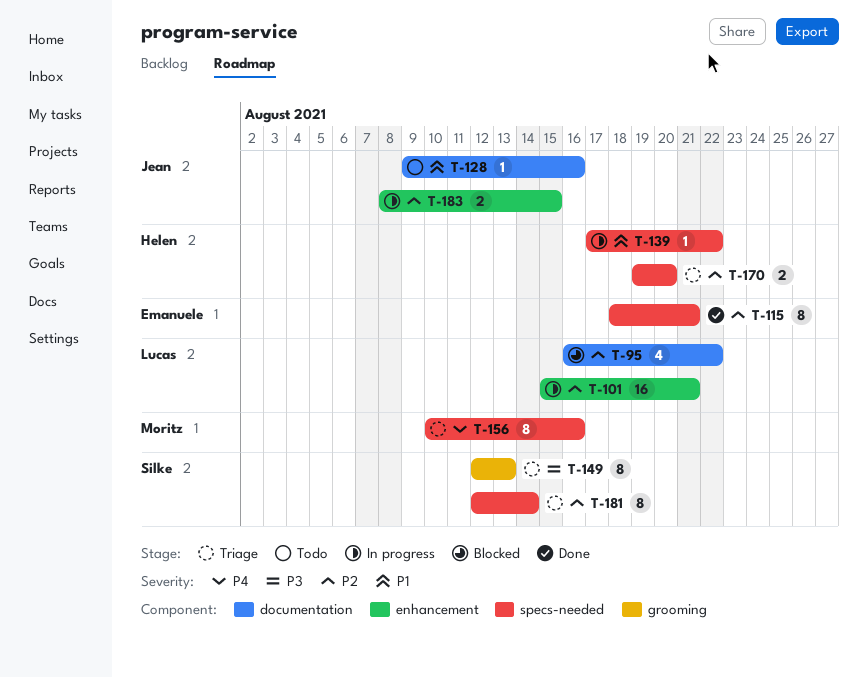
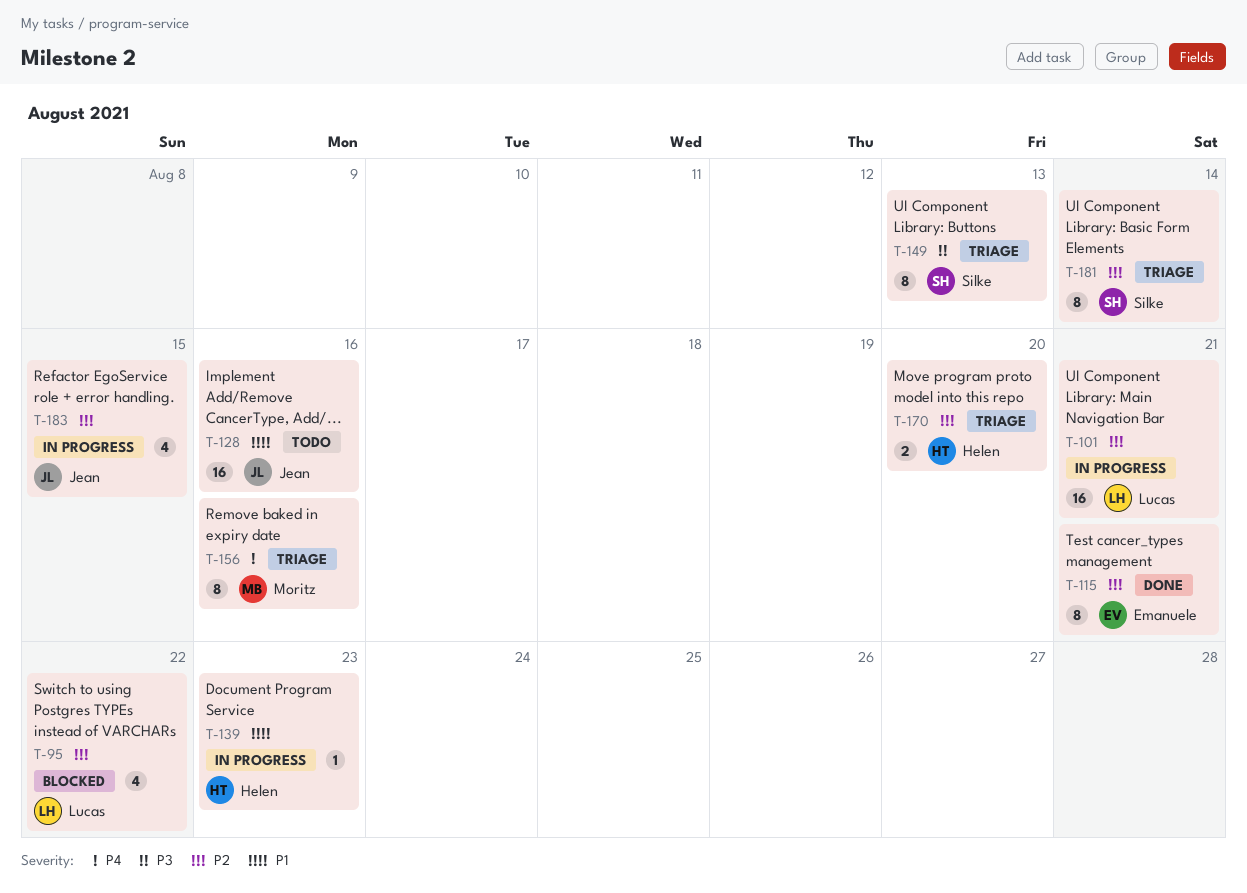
T-128, estimate: 1 -> 16
T-139, due: Aug 22 -> Aug 23
T-183, estimate: 2 -> 4

